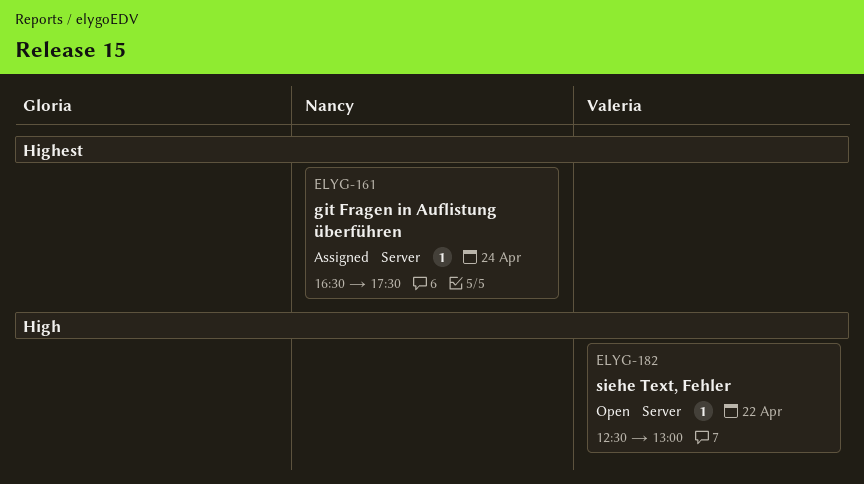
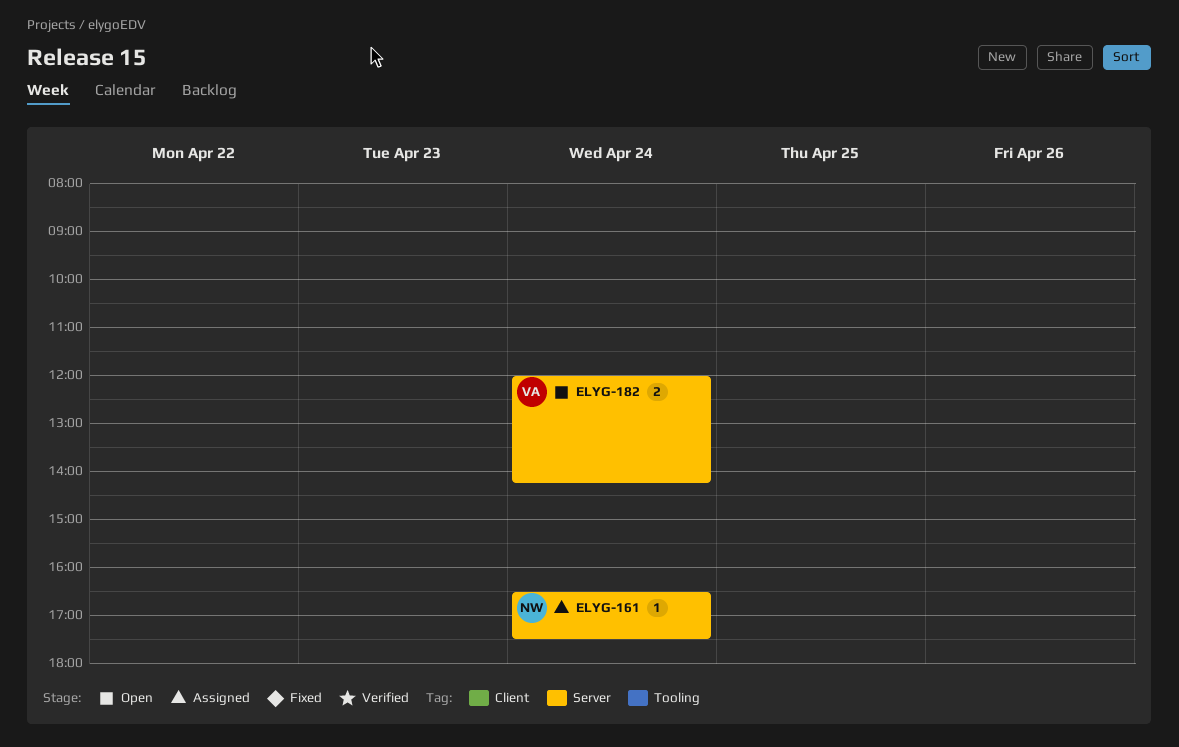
ELYG-182, estimate: 1 -> 2
ELYG-182, day: Apr 22 -> Apr 24
ELYG-182, begins: 12:30 -> 12:00
ELYG-182, ends: 13:00 -> 14:15

